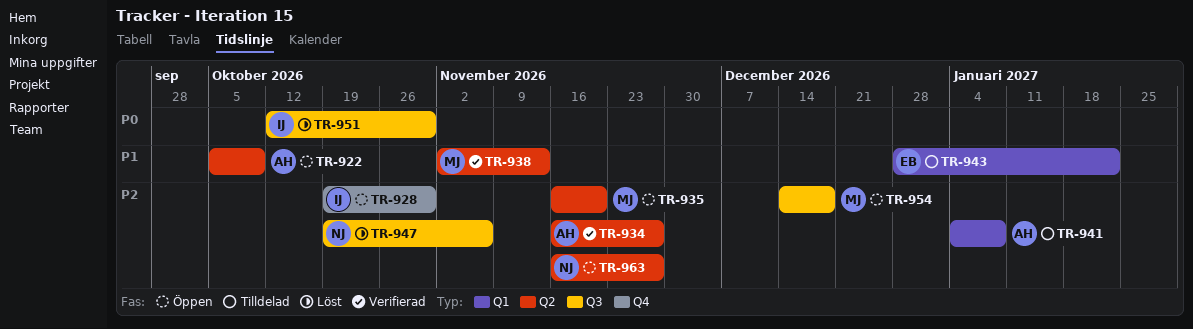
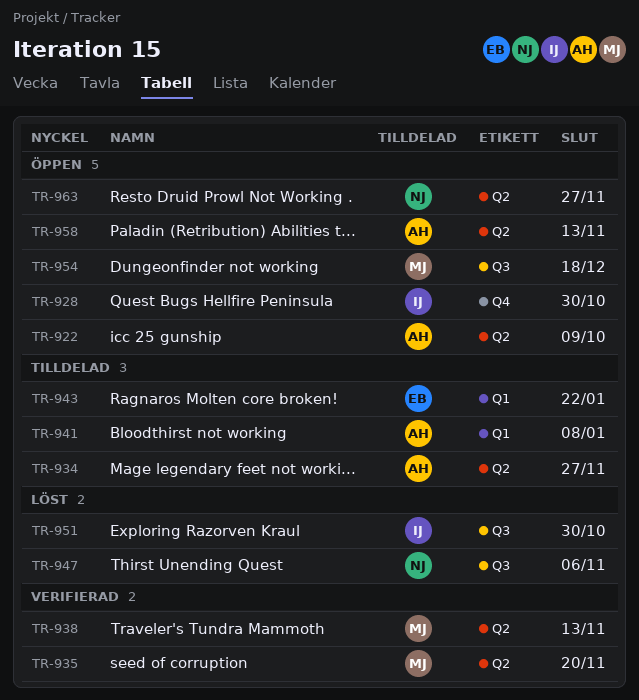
TR-934, status: Verifierad -> Tilldelad
TR-935, status: Öppen -> Verifierad
TR-958: none -> present

